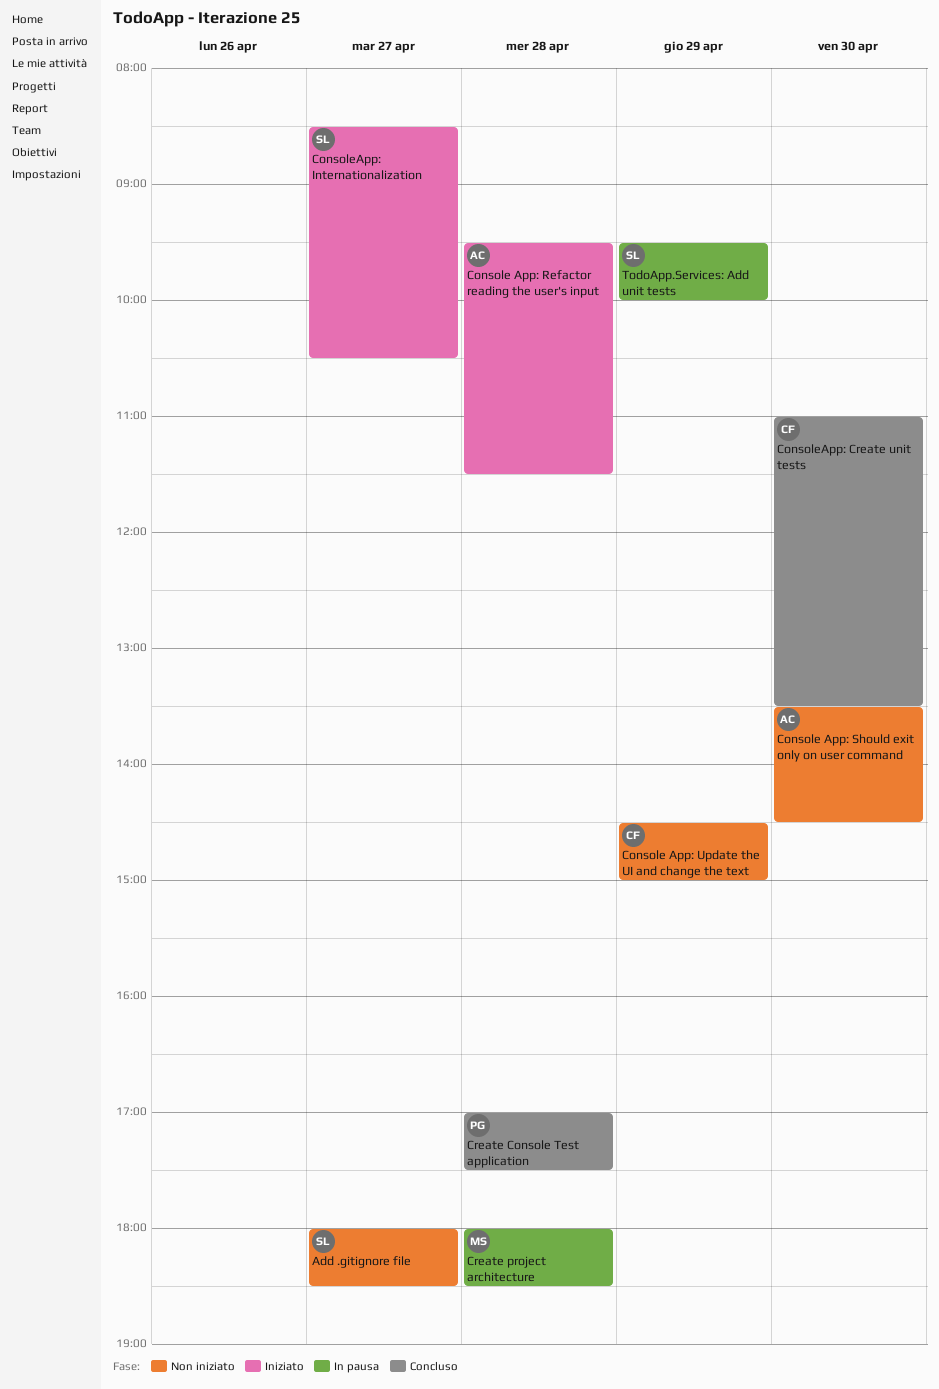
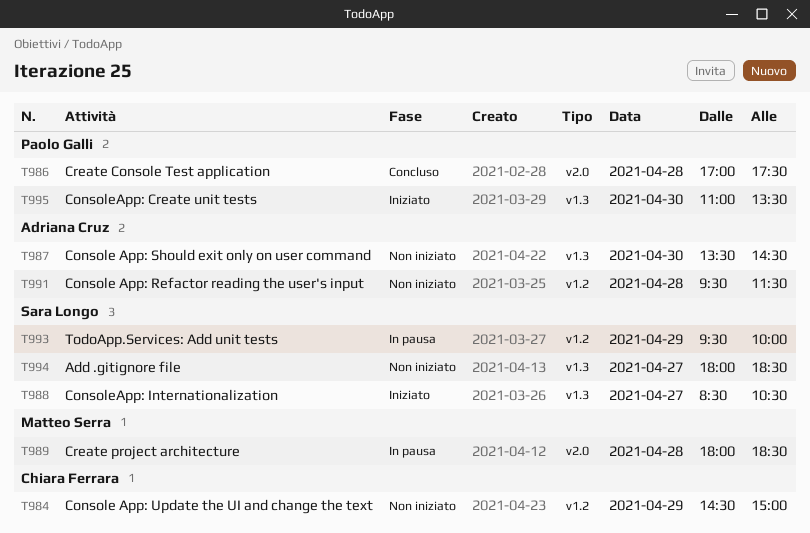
Console App: Refactor reading the user's input, status: Iniziato -> Non iniziato
ConsoleApp: Create unit tests, status: Concluso -> Iniziato
ConsoleApp: Create unit tests, owner: Chiara Ferrara -> Paolo Galli

